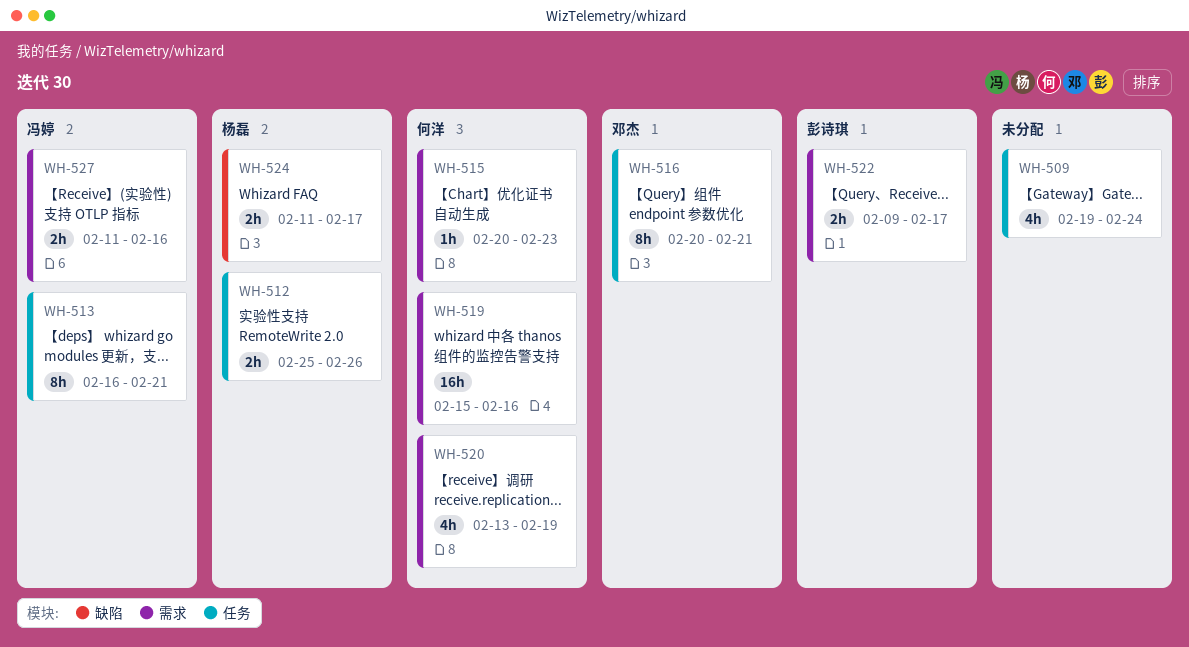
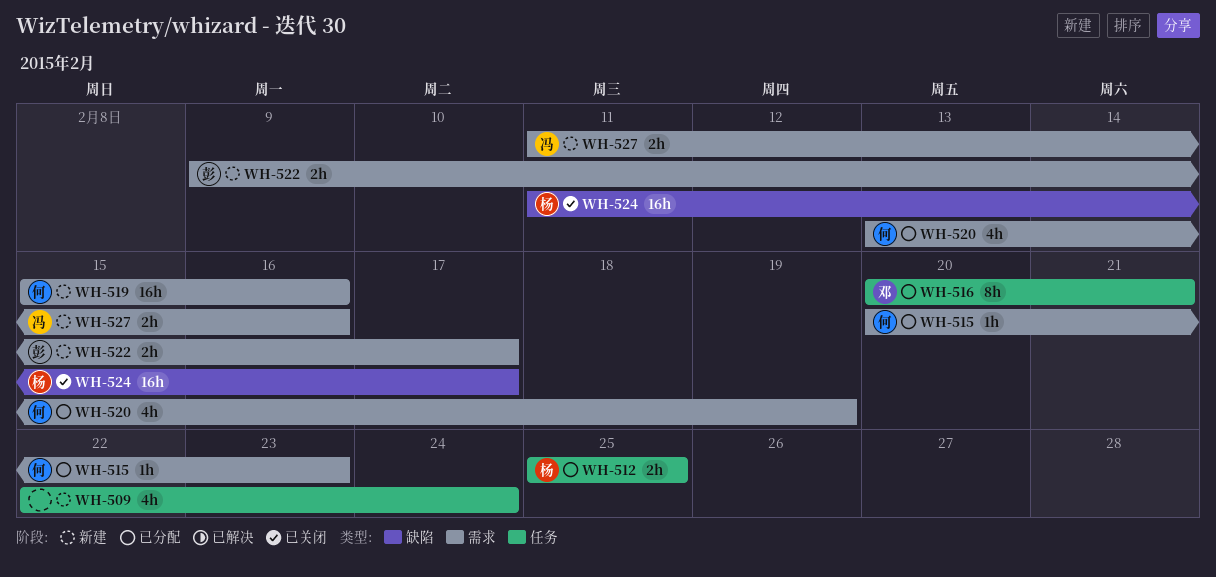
WH-509, start: Feb 19 -> Feb 22
WH-512, due: Feb 26 -> Feb 25
WH-513: present -> none
WH-524, estimate: 2h -> 16h

